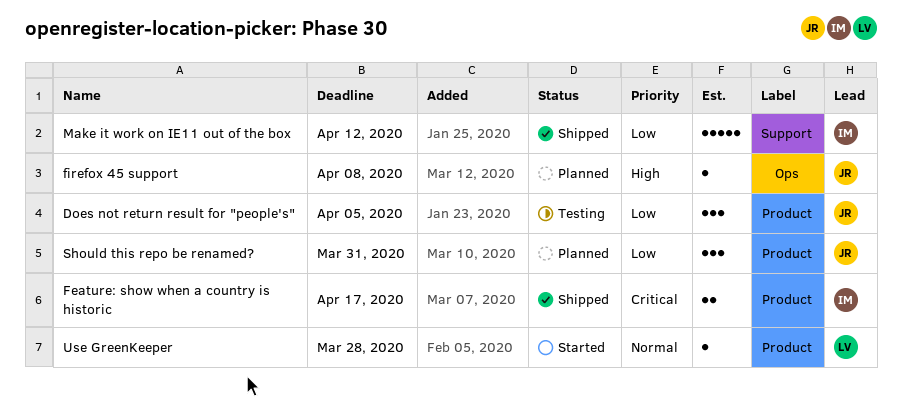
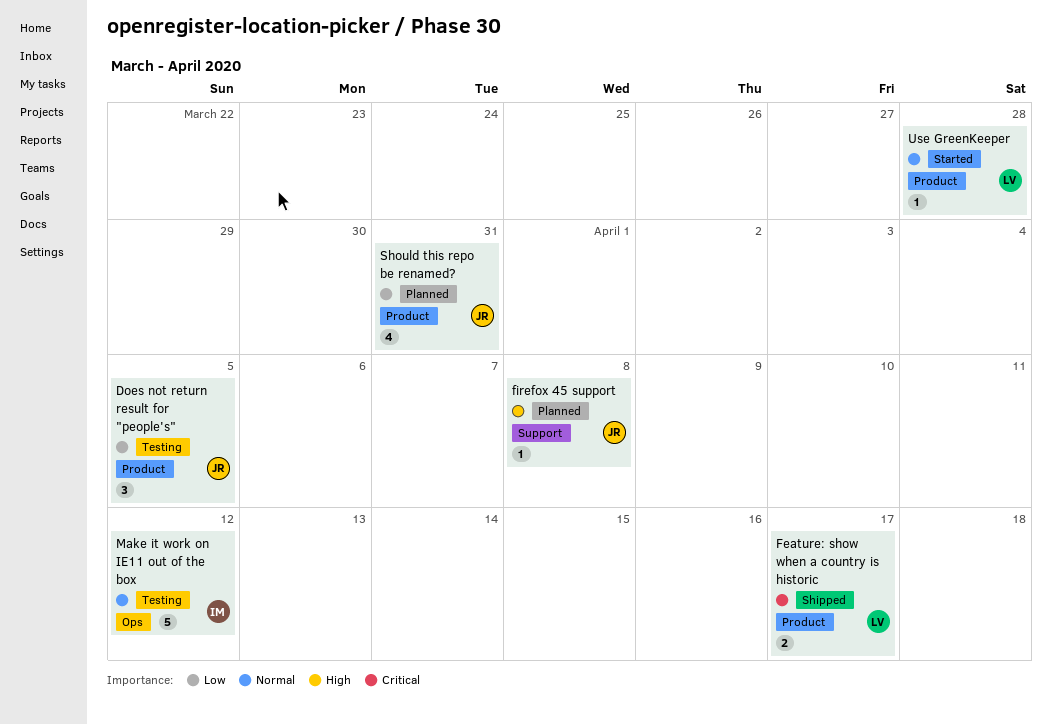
Feature: show when a country is historic, owner: IM -> LV
firefox 45 support, label: Ops -> Support
Make it work on IE11 out of the box, status: Shipped -> Testing
Make it work on IE11 out of the box, priority: Low -> Normal
Make it work on IE11 out of the box, label: Support -> Ops
Should this repo be renamed?, estimate: 3 -> 4

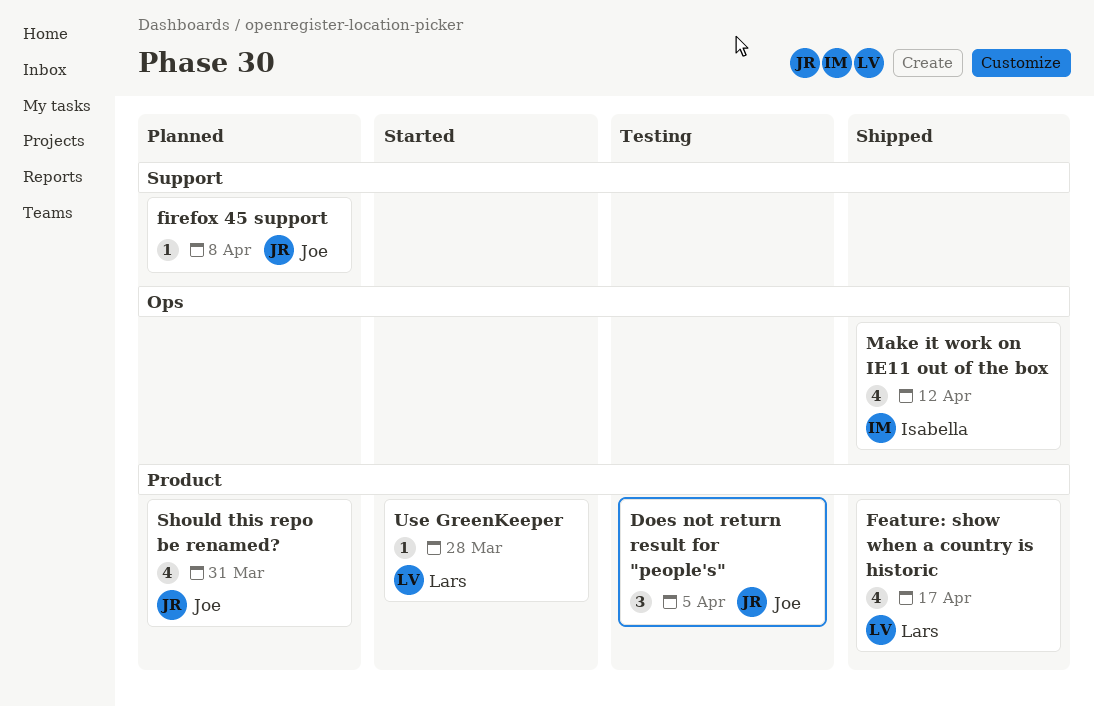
Feature: show when a country is historic, estimate: 2 -> 4
Make it work on IE11 out of the box, status: Testing -> Shipped
Make it work on IE11 out of the box, estimate: 5 -> 4

